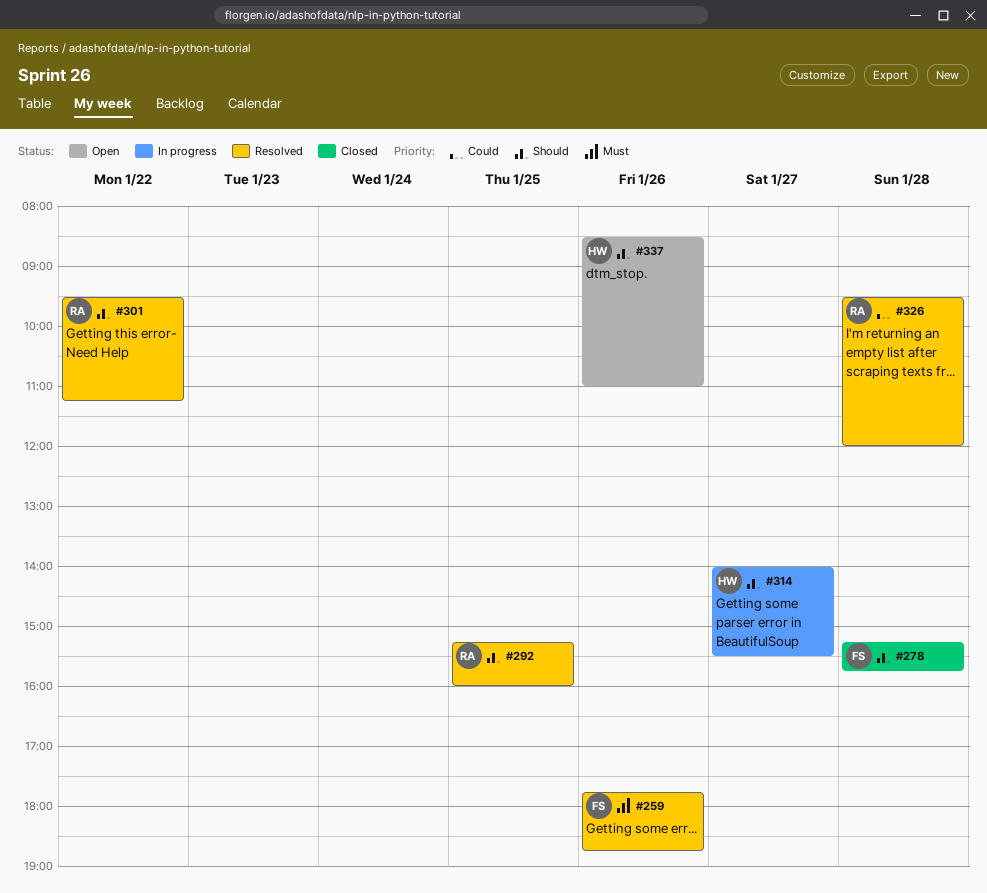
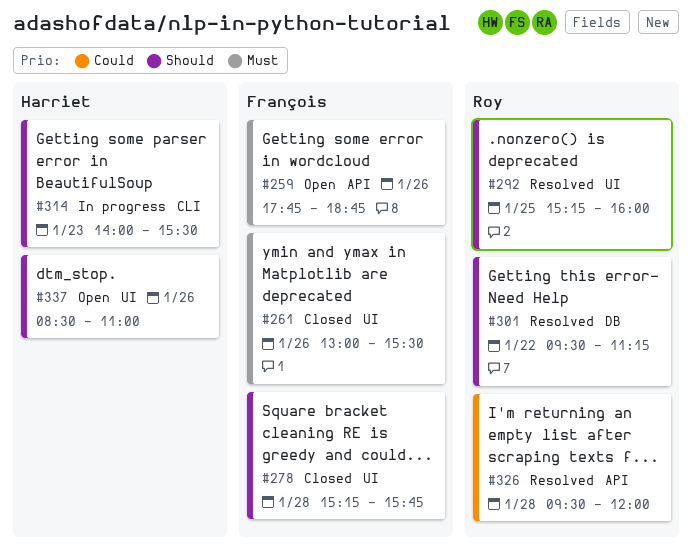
#259, status: Resolved -> Open
#261: none -> present
#314, day: Jan 27 -> Jan 23

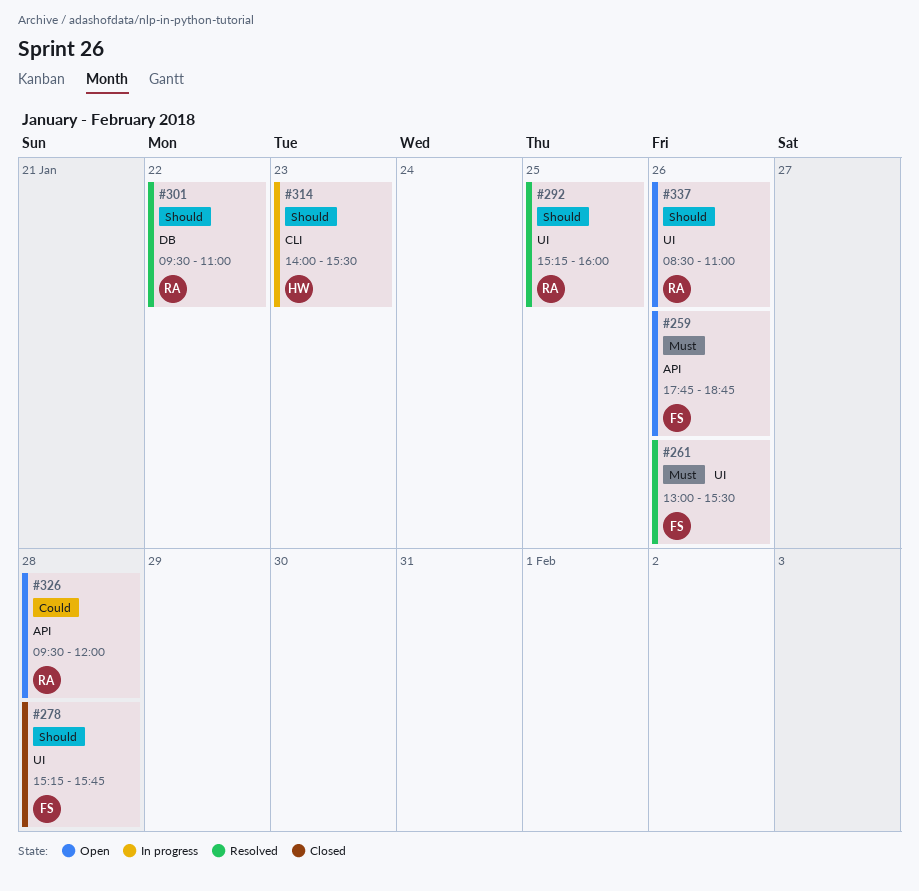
#261, status: Closed -> Resolved
#301, ends: 11:15 -> 11:00
#326, status: Resolved -> Open
#337, owner: Harriet -> Roy

